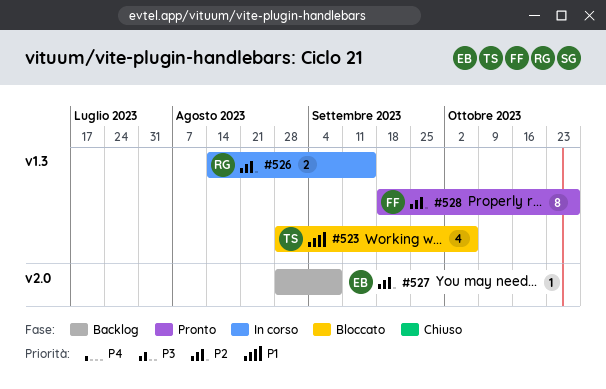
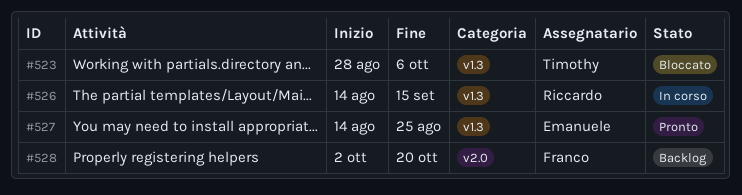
#527, status: Backlog -> Pronto
#527, label: v2.0 -> v1.3
#527, start: Aug 28 -> Aug 14
#527, due: Sep 8 -> Aug 25
#528, status: Pronto -> Backlog
#528, label: v1.3 -> v2.0
#528, start: Sep 18 -> Oct 2
#528, due: Oct 27 -> Oct 20

